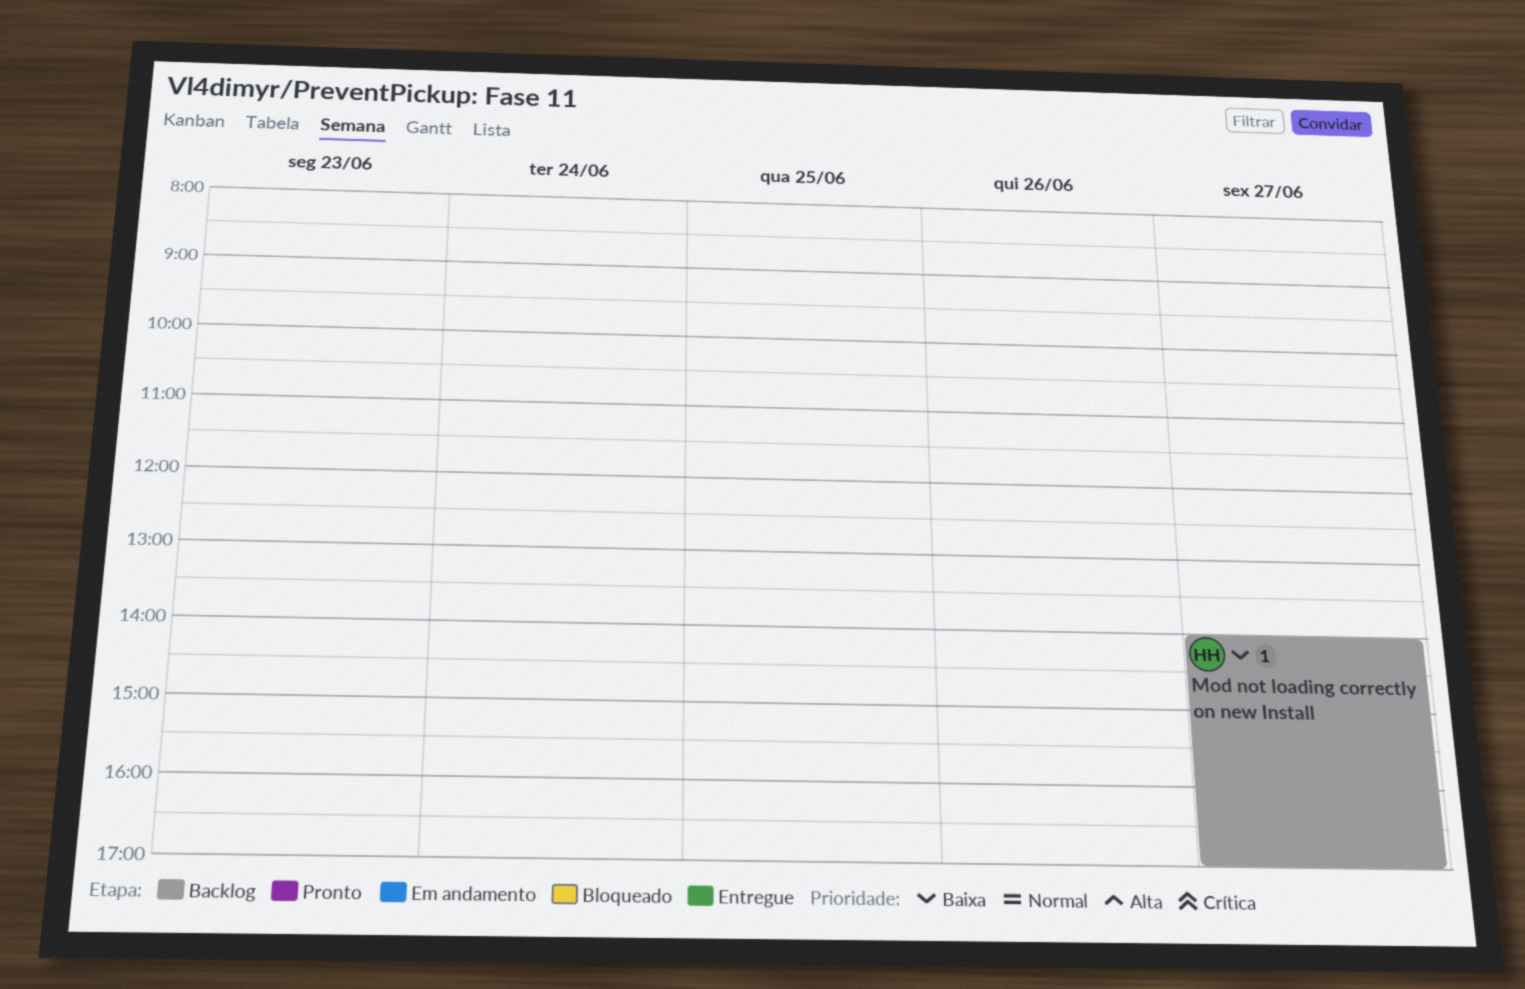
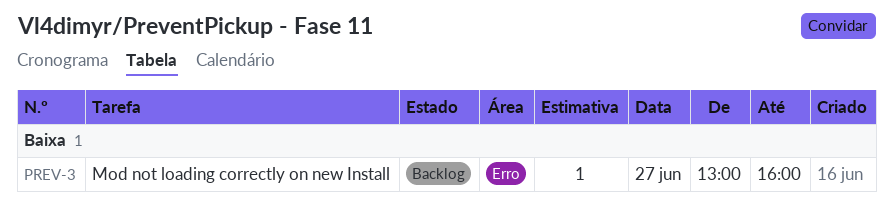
Mod not loading correctly on new Install, begins: 14:00 -> 13:00
Mod not loading correctly on new Install, ends: 17:00 -> 16:00

